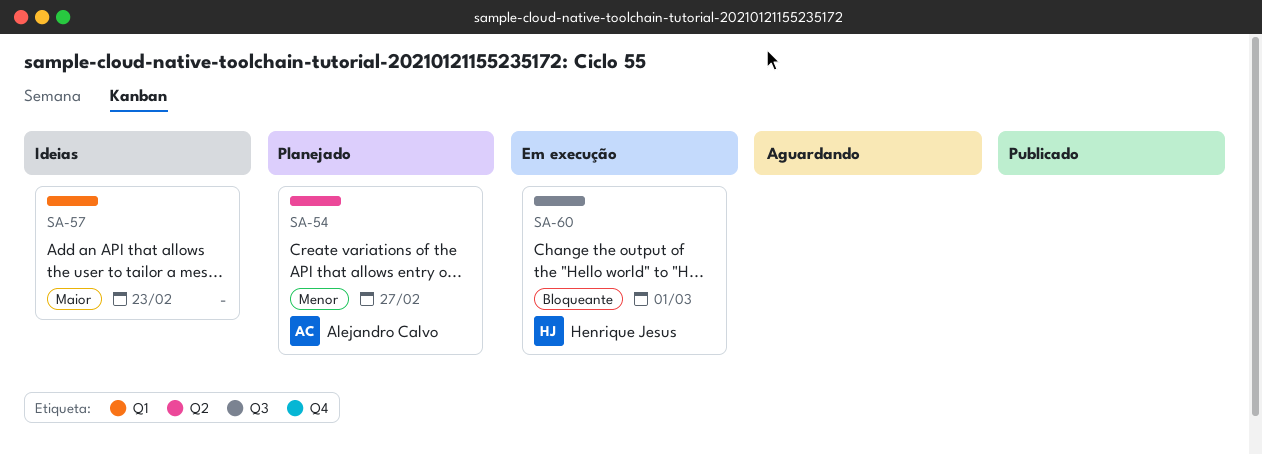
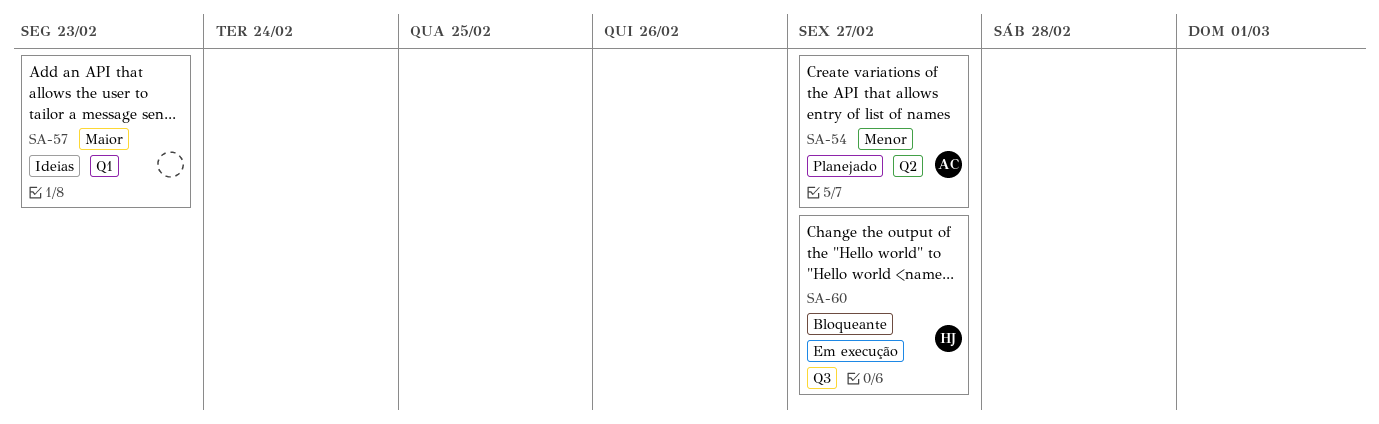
SA-60, due: Mar 1 -> Feb 27

